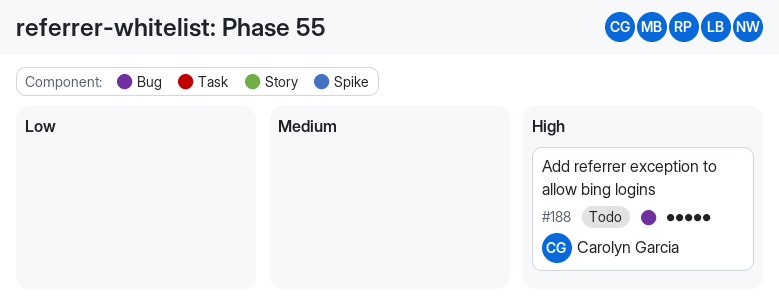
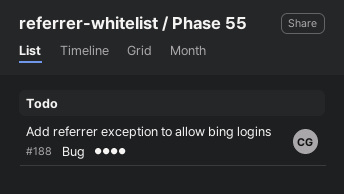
#188, estimate: 5 -> 4

